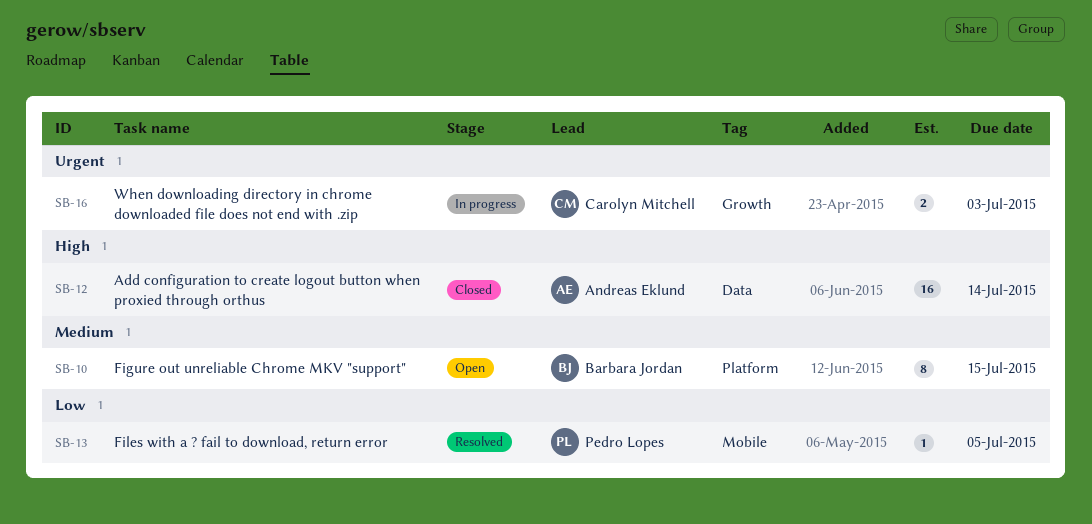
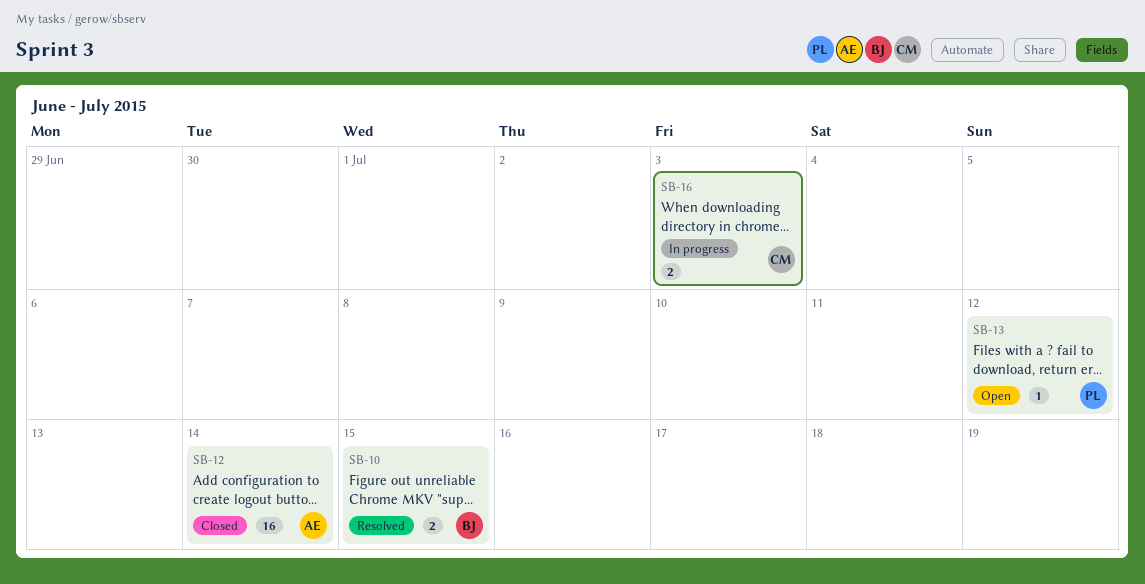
SB-10, status: Open -> Resolved
SB-10, estimate: 8 -> 2
SB-13, status: Resolved -> Open
SB-13, due: Jul 5 -> Jul 12

